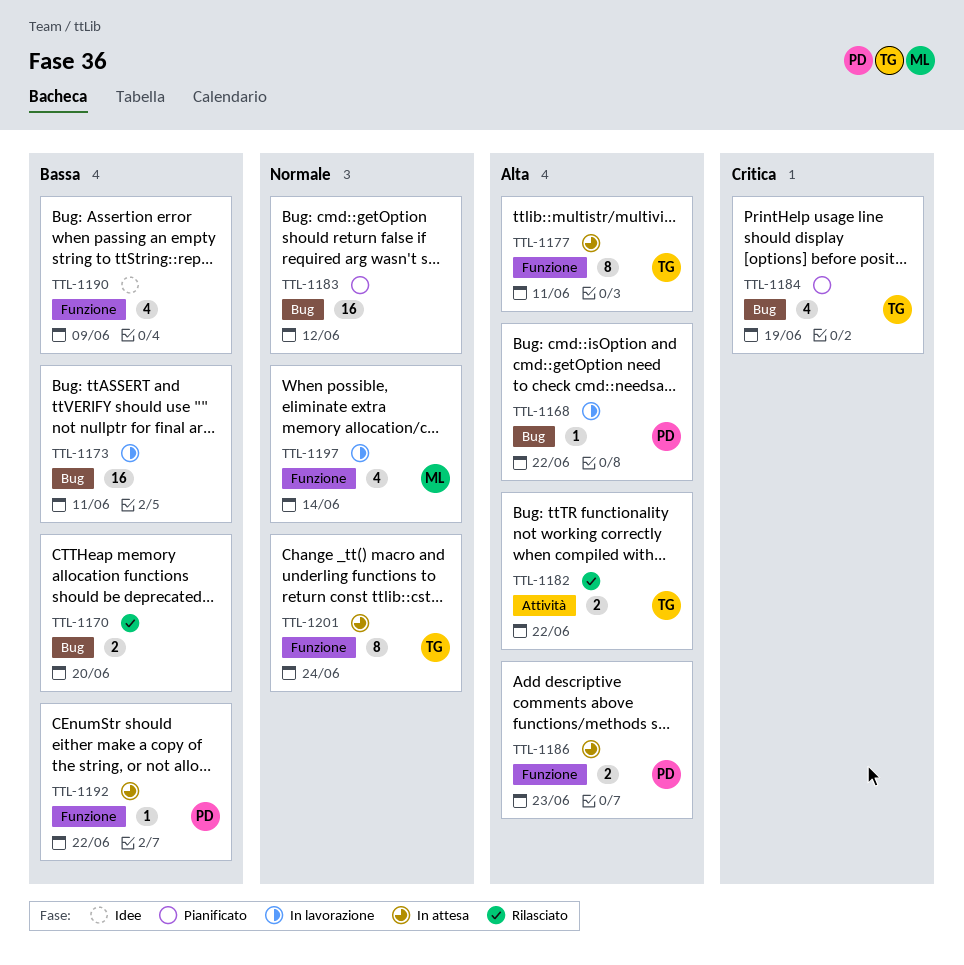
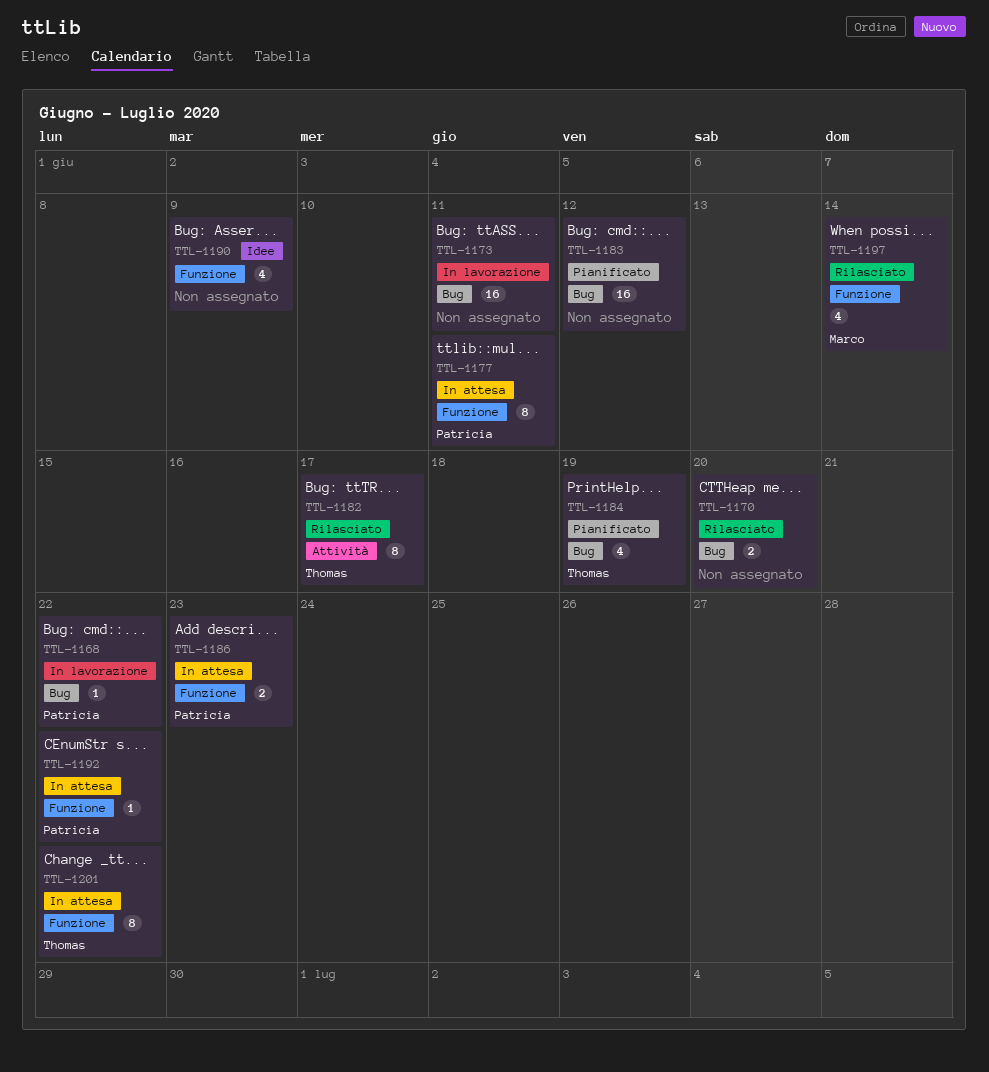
TTL-1177, owner: Thomas -> Patricia
TTL-1182, estimate: 2 -> 8
TTL-1182, due: Jun 22 -> Jun 17
TTL-1197, status: In lavorazione -> Rilasciato
TTL-1201, due: Jun 24 -> Jun 22

